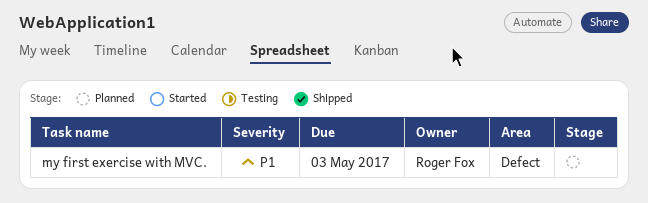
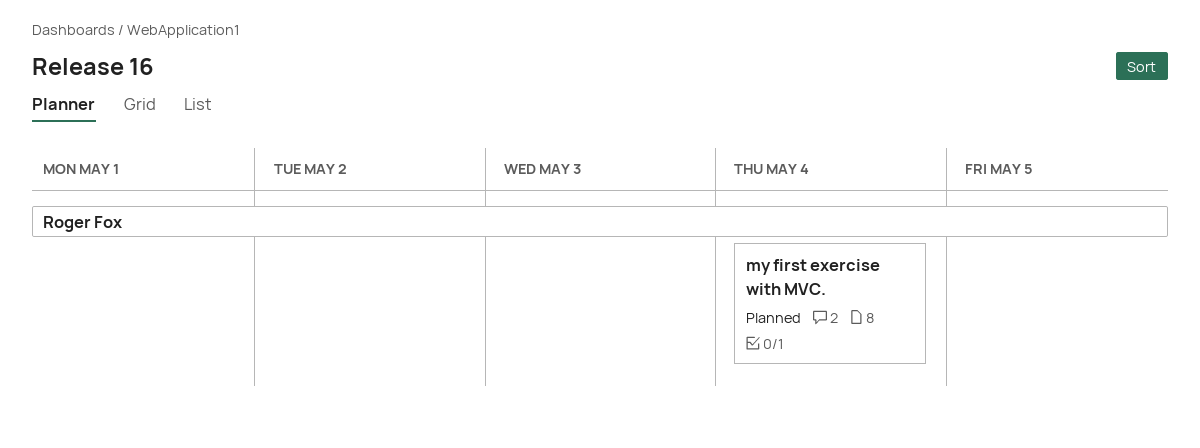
my first exercise with MVC., due: May 3 -> May 4

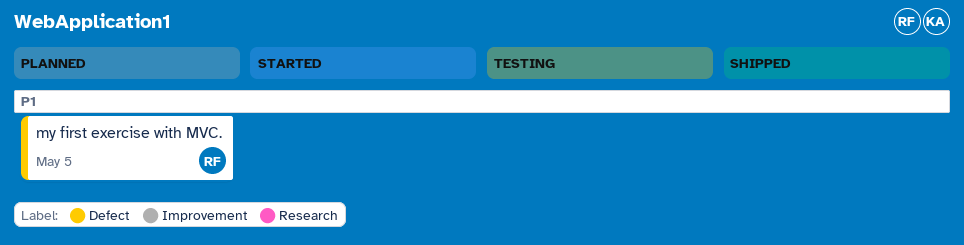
my first exercise with MVC., due: May 4 -> May 5

